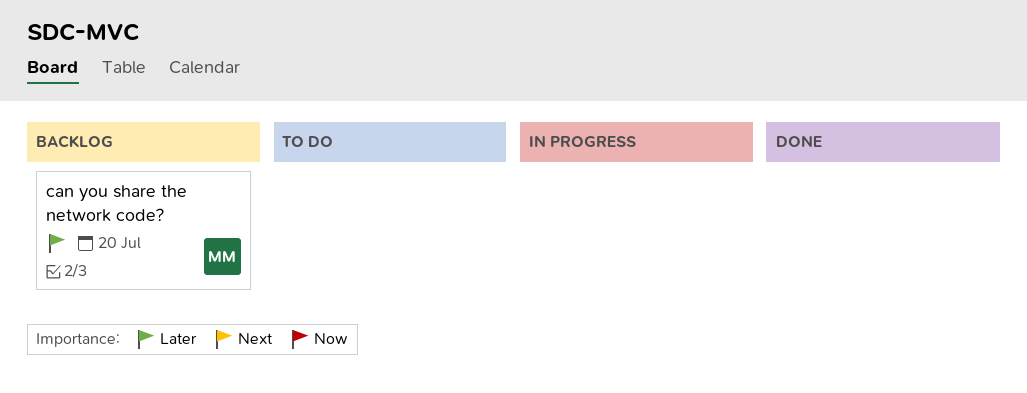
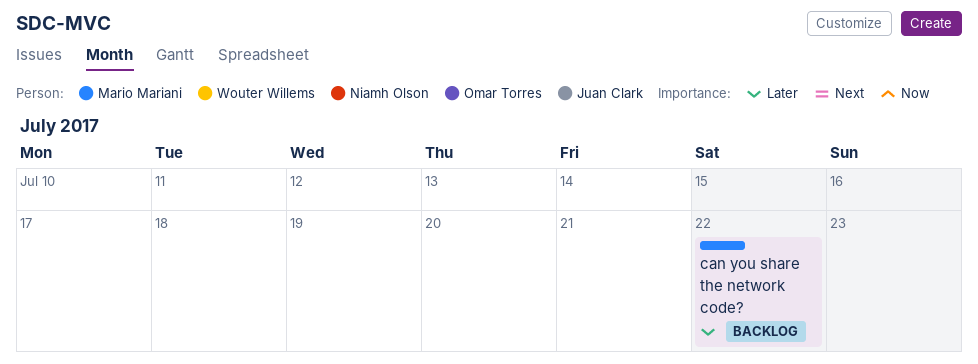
can you share the network code?, due: Jul 20 -> Jul 22

